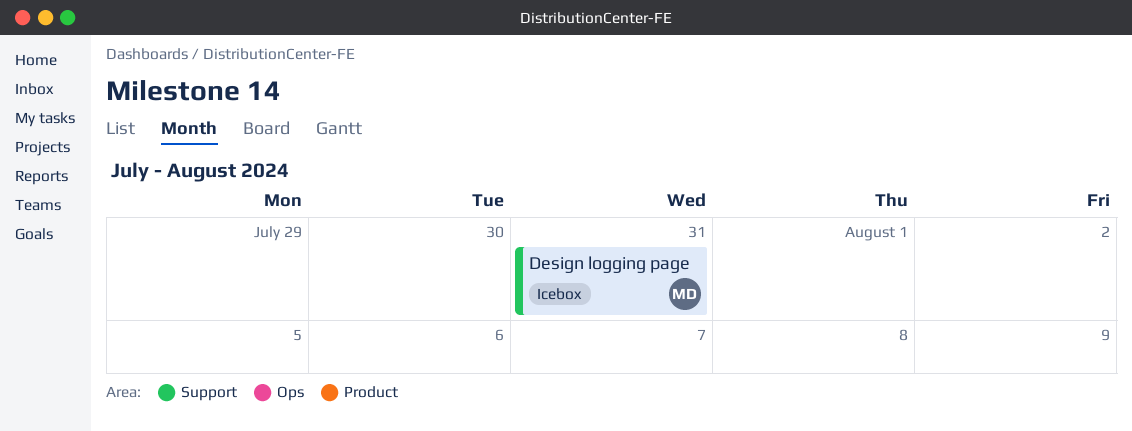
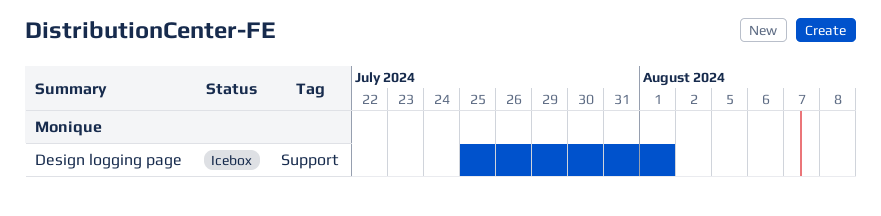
Design logging page, due: Jul 31 -> Aug 1

